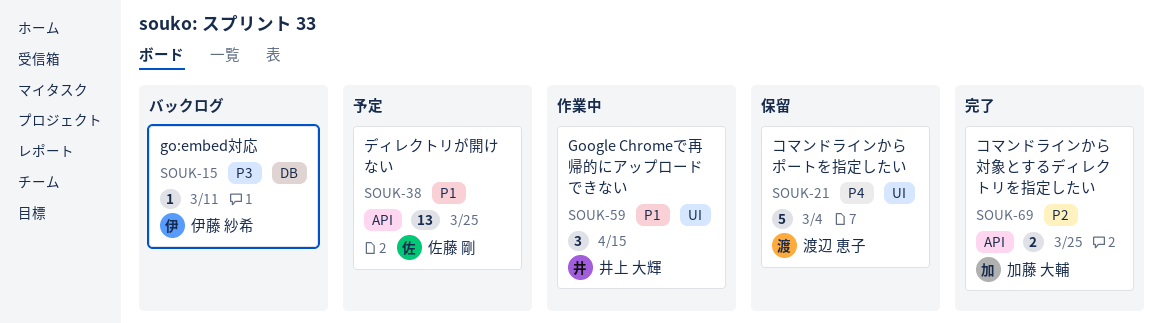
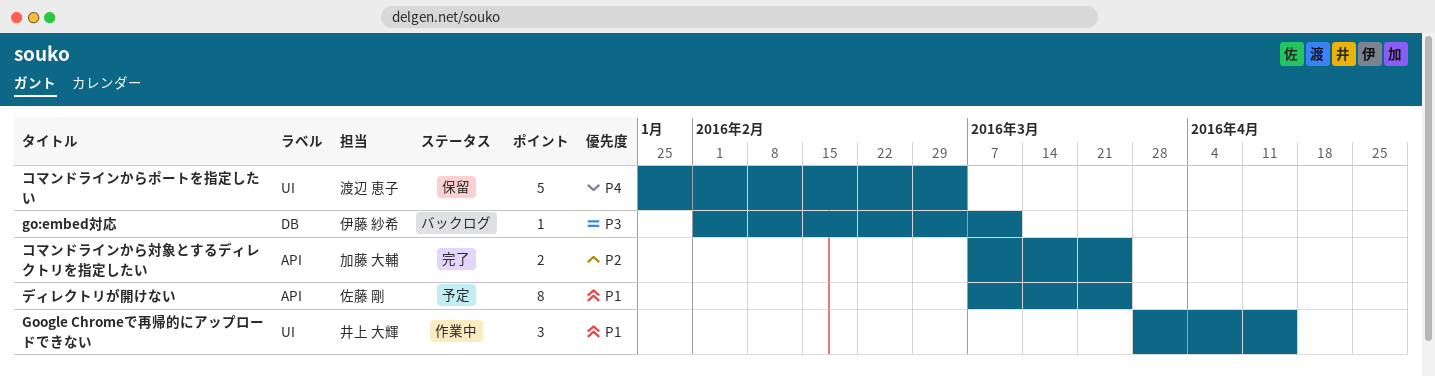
ディレクトリが開けない, estimate: 13 -> 8

